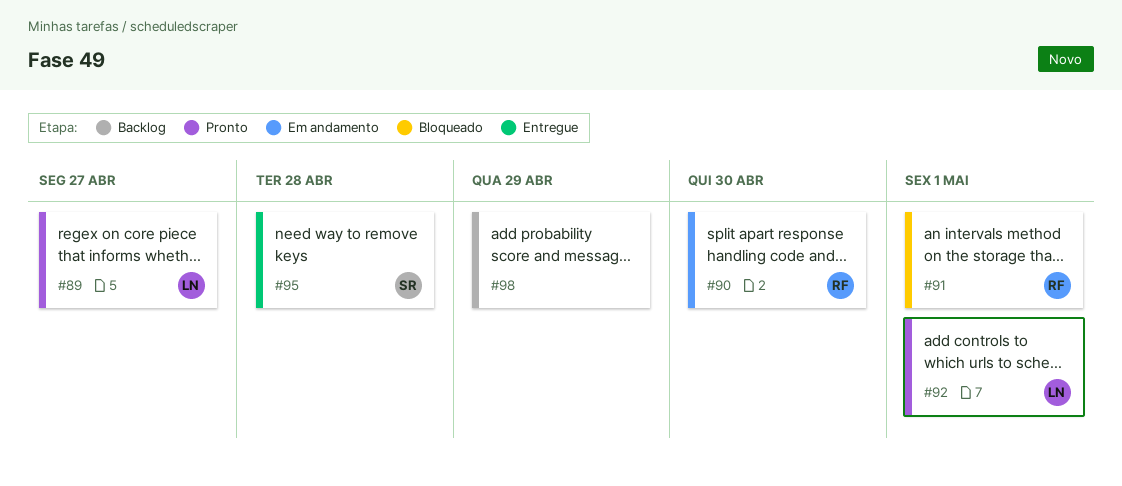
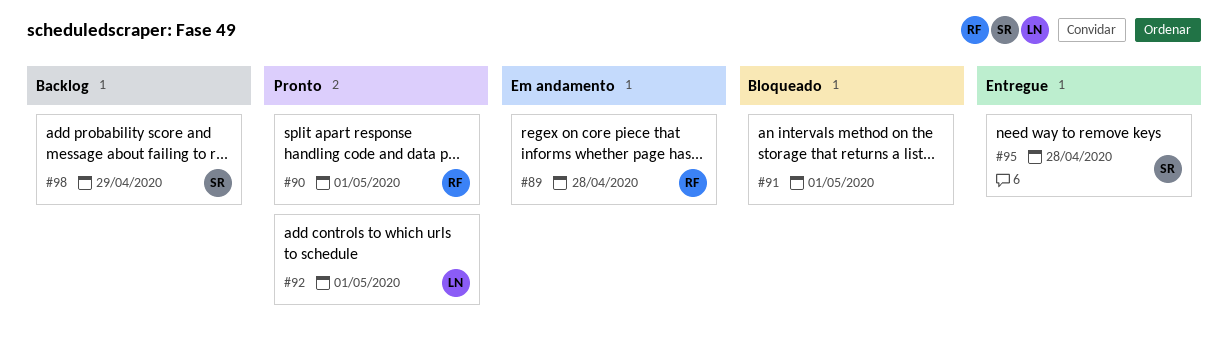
#89, status: Pronto -> Em andamento
#89, owner: LN -> RF
#89, due: Apr 27 -> Apr 28
#90, status: Em andamento -> Pronto
#90, due: Apr 30 -> May 1
#91, owner: RF -> none
#98, owner: none -> SR

